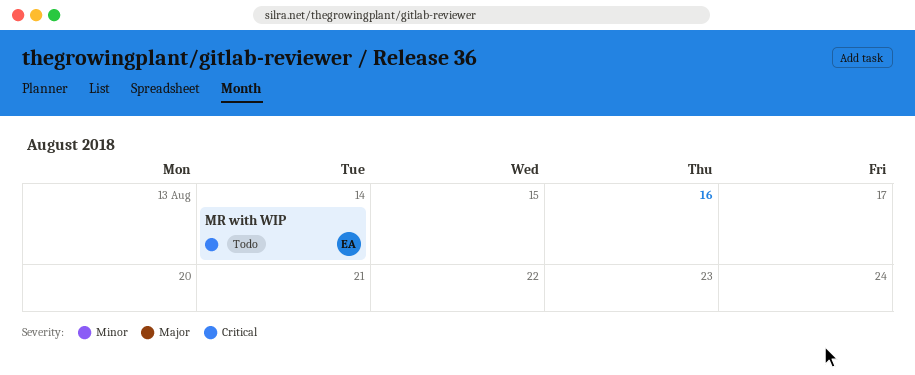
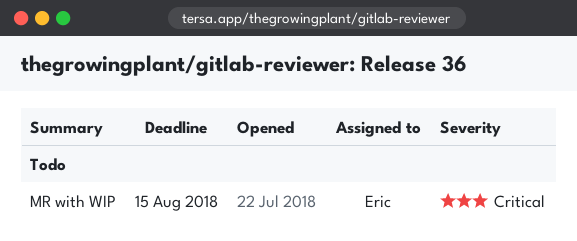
MR with WIP, due: Aug 14 -> Aug 15

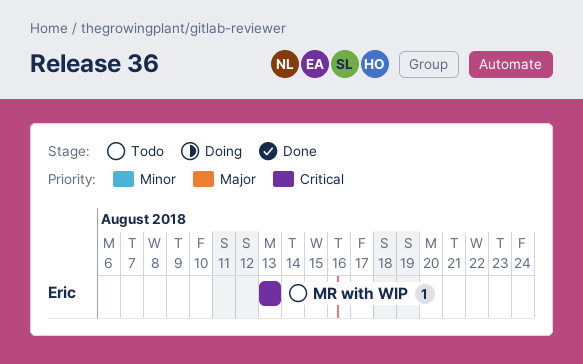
MR with WIP, due: Aug 15 -> Aug 13

